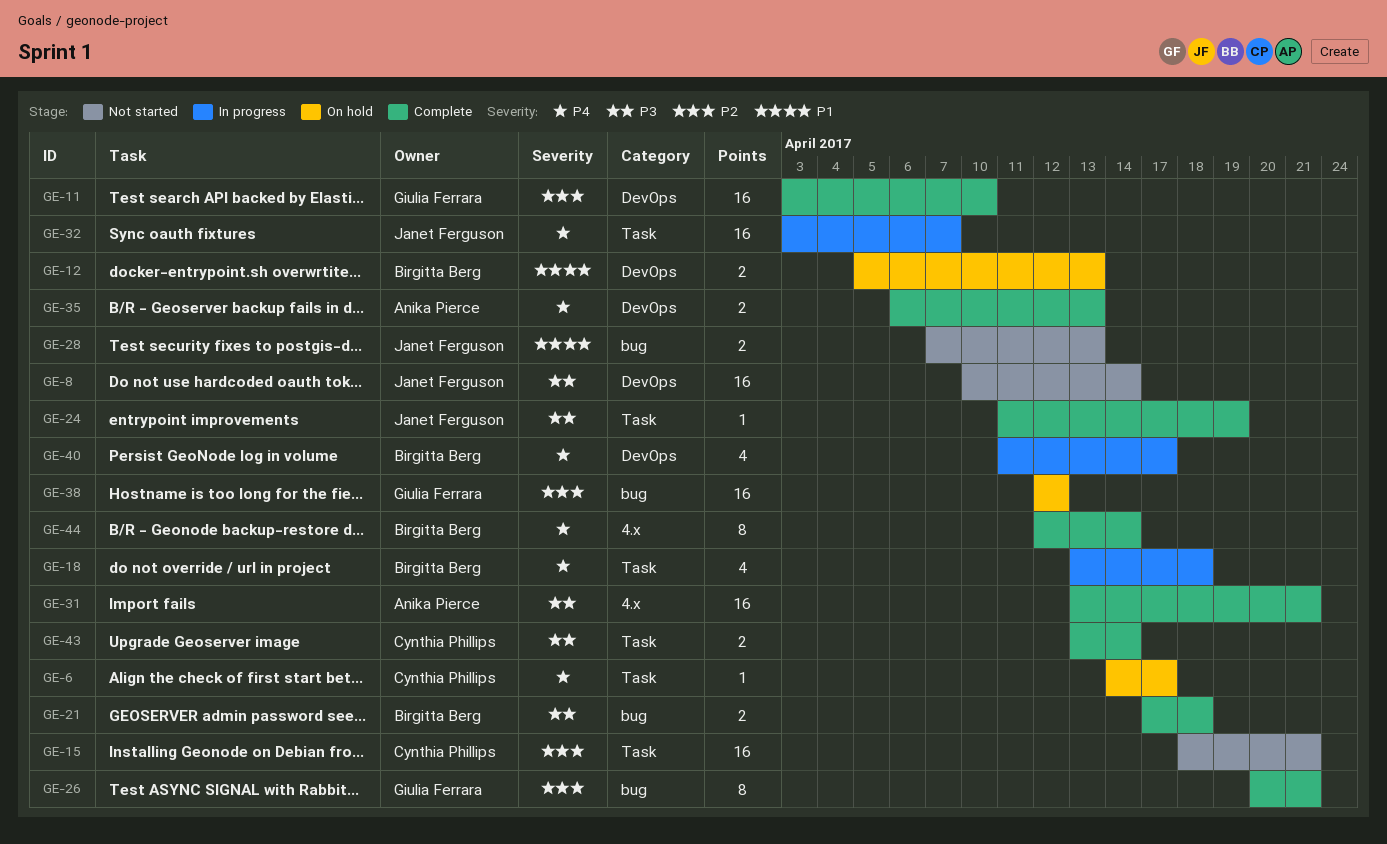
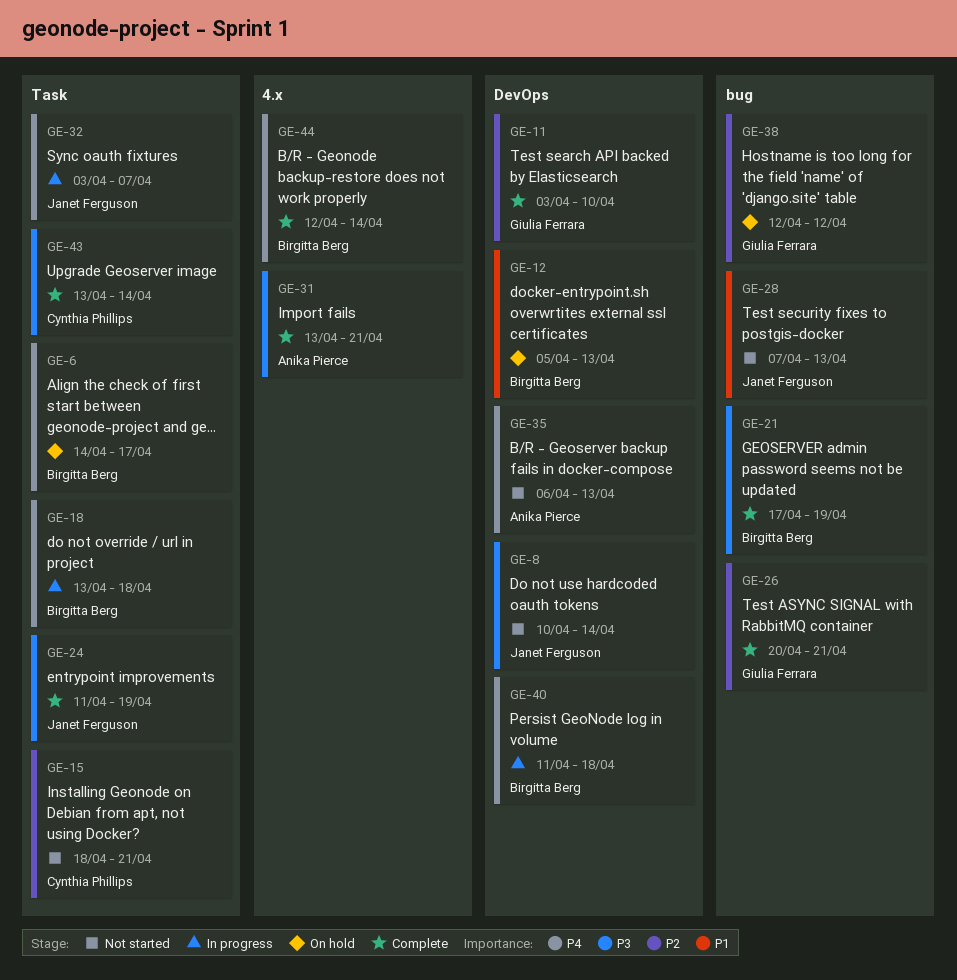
GE-6, owner: Cynthia Phillips -> Birgitta Berg
GE-21, due: Apr 18 -> Apr 19
GE-35, status: Complete -> Not started
GE-40, due: Apr 17 -> Apr 18

